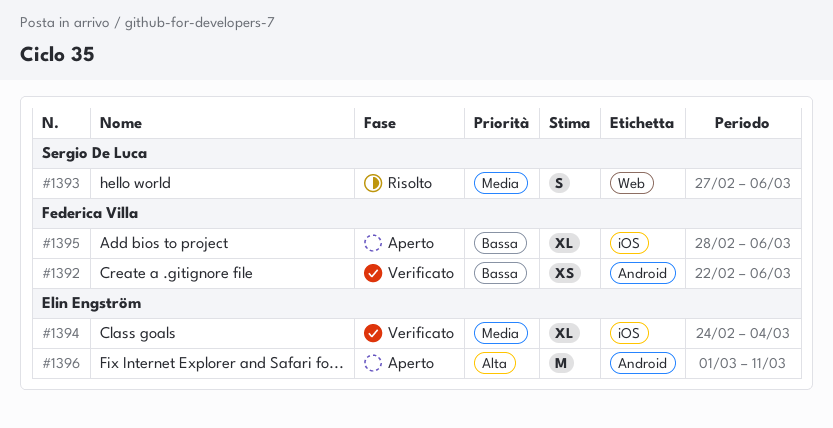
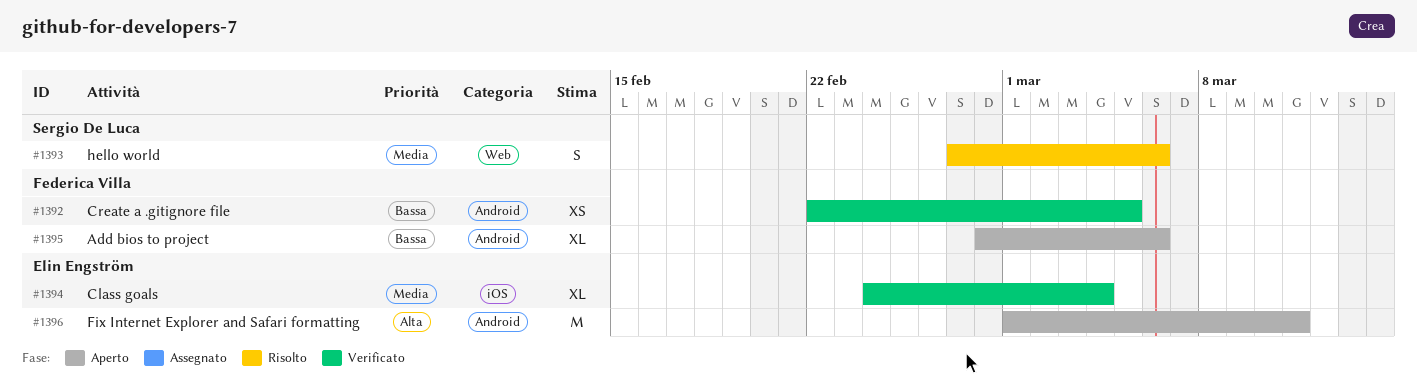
#1392, due: Mar 6 -> Mar 5
#1395, label: iOS -> Android

